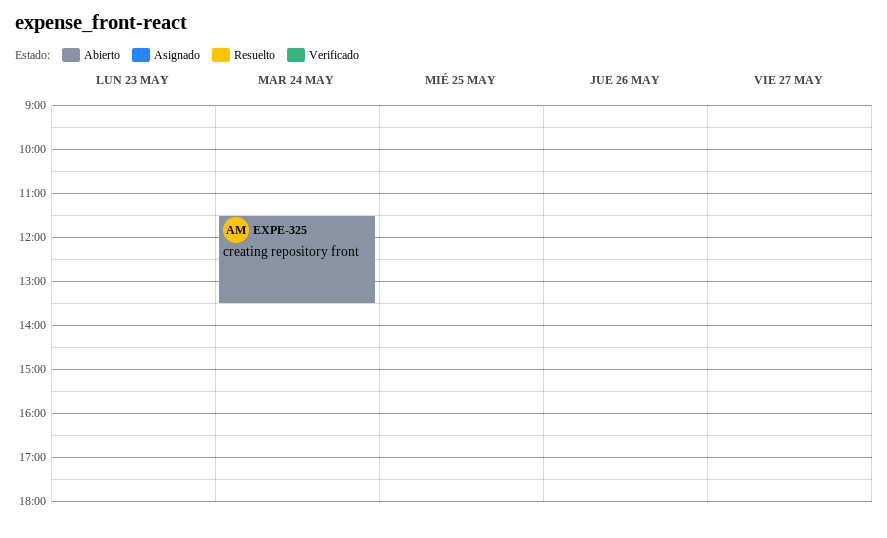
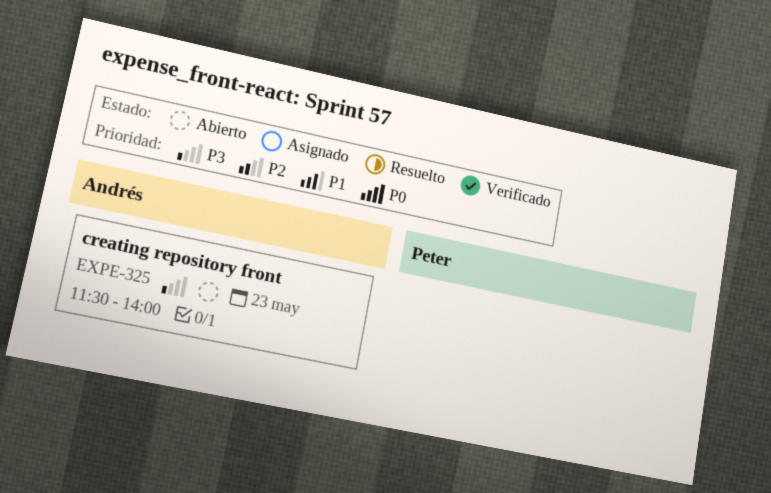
EXPE-325, day: May 24 -> May 23
EXPE-325, ends: 13:30 -> 14:00

